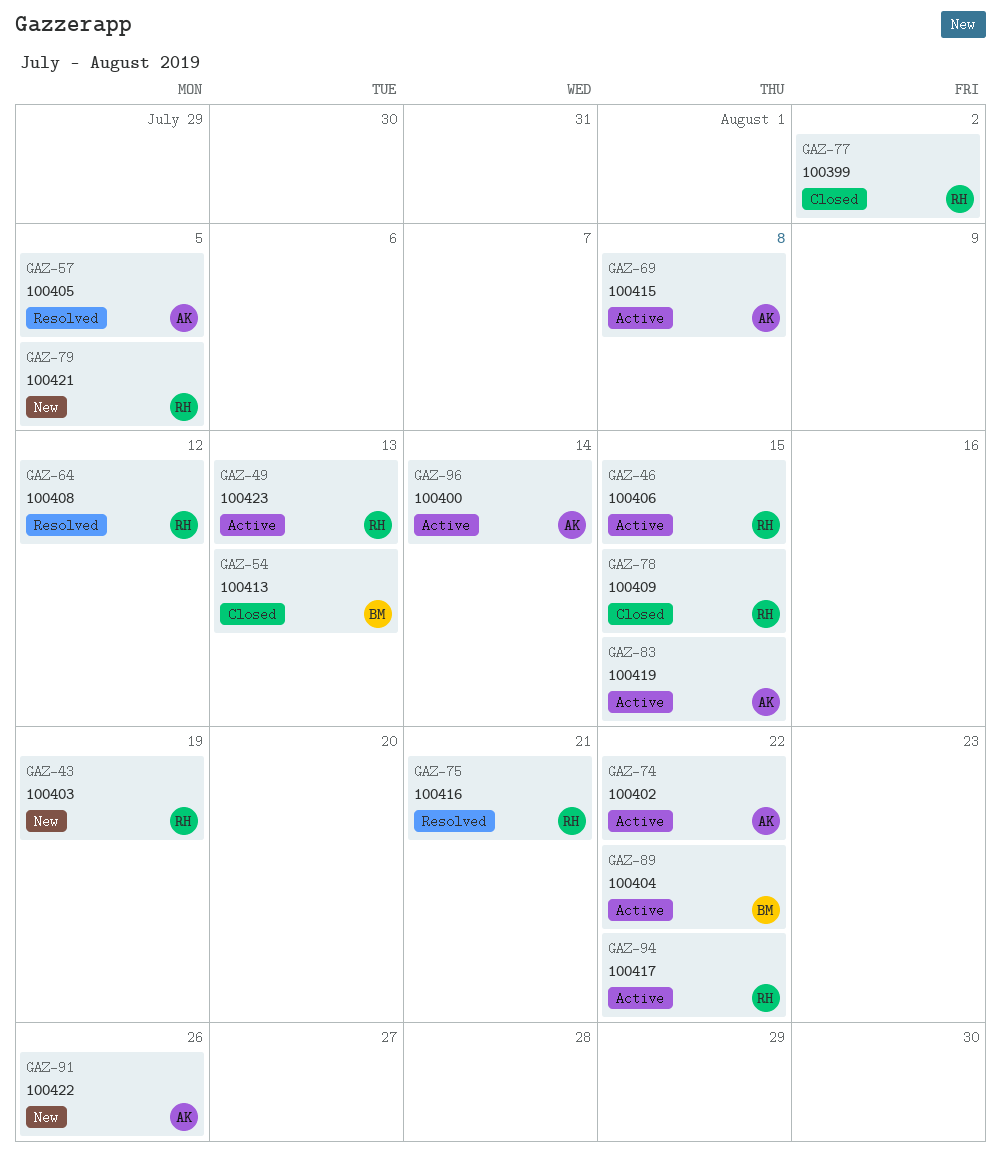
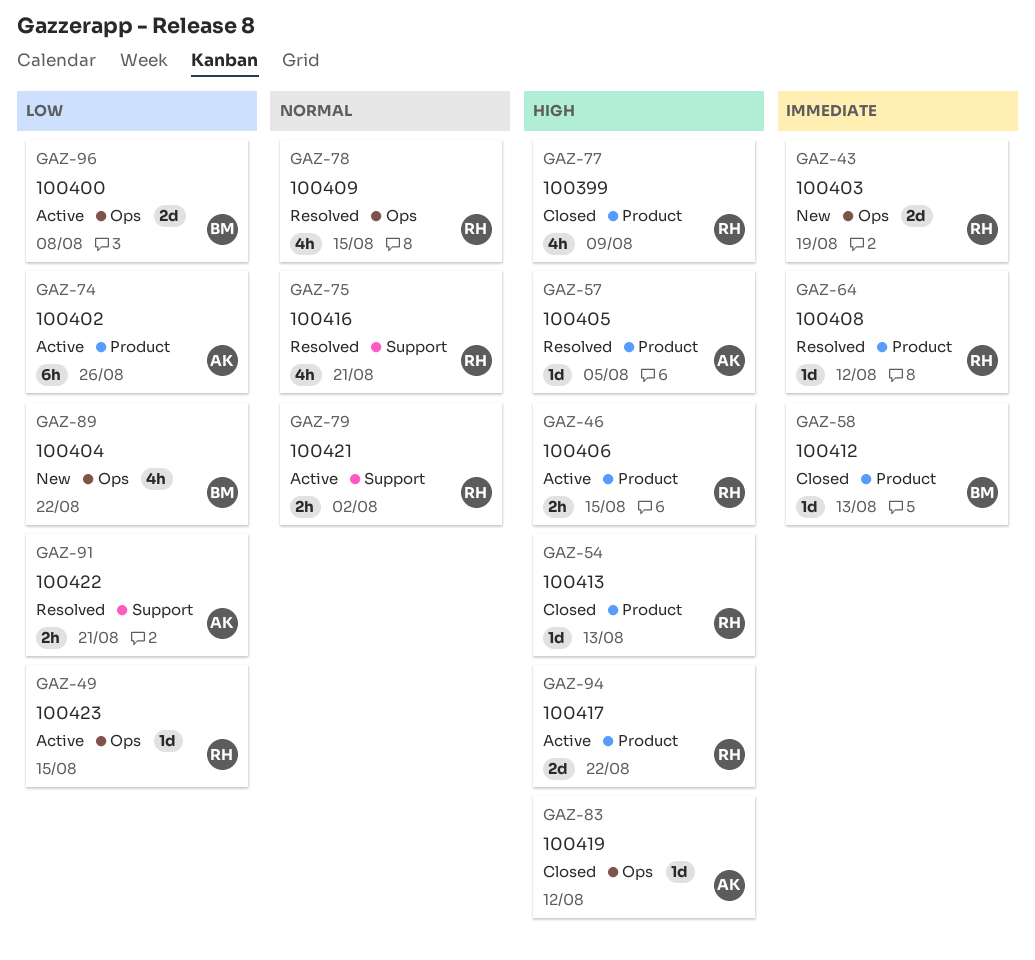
GAZ-49, due: Aug 13 -> Aug 15
GAZ-54, owner: BM -> RH
GAZ-58: none -> present
GAZ-69: present -> none
GAZ-74, due: Aug 22 -> Aug 26
GAZ-77, due: Aug 2 -> Aug 9
GAZ-78, status: Closed -> Resolved
GAZ-79, status: New -> Active
GAZ-79, due: Aug 5 -> Aug 2
GAZ-83, status: Active -> Closed
GAZ-83, due: Aug 15 -> Aug 12
GAZ-89, status: Active -> New
GAZ-91, status: New -> Resolved
GAZ-91, due: Aug 26 -> Aug 21
GAZ-96, owner: AK -> BM
GAZ-96, due: Aug 14 -> Aug 8

